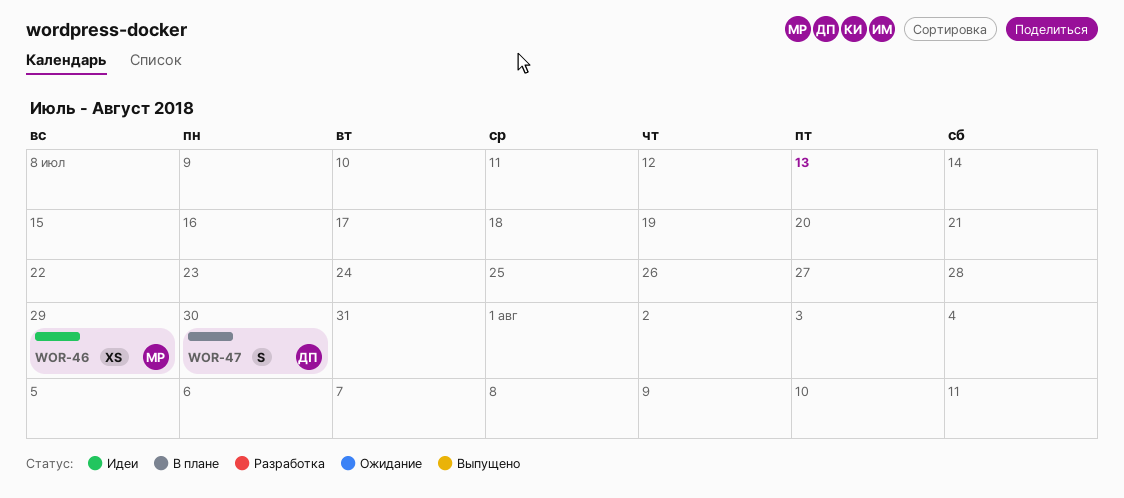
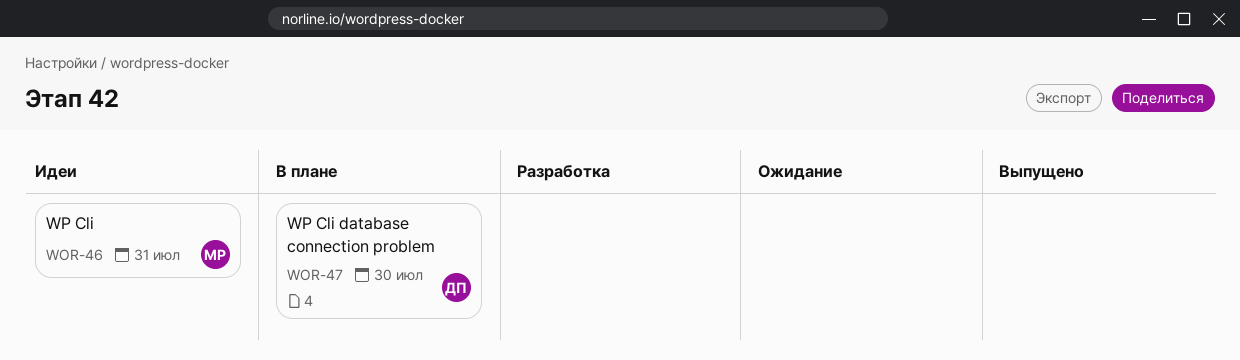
WOR-46, due: Jul 29 -> Jul 31

